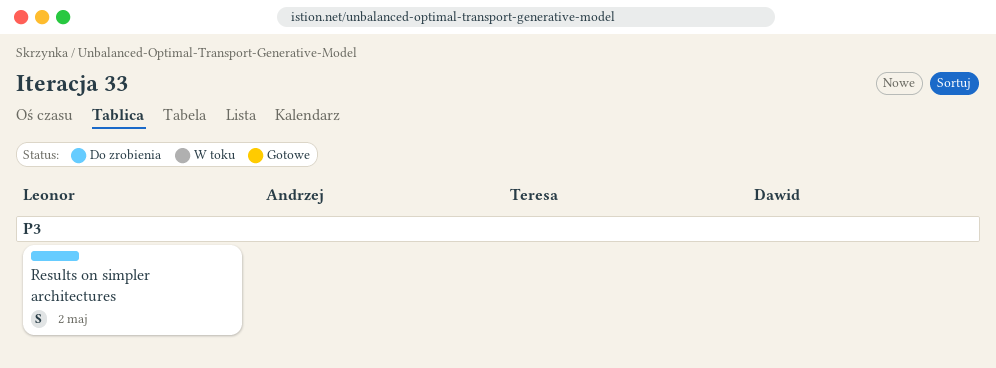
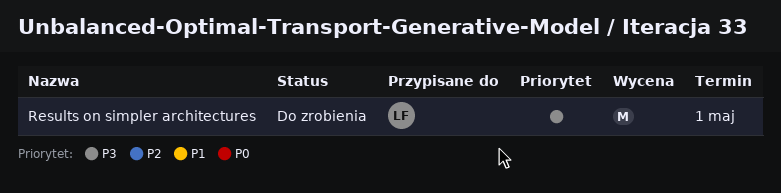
Results on simpler architectures, estimate: S -> M
Results on simpler architectures, due: May 2 -> May 1

